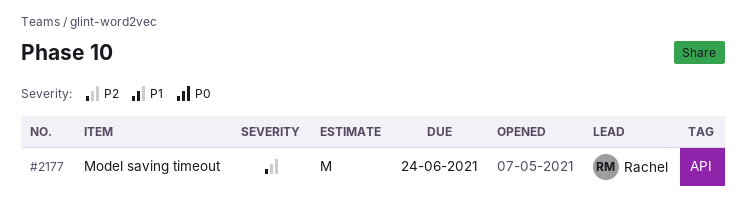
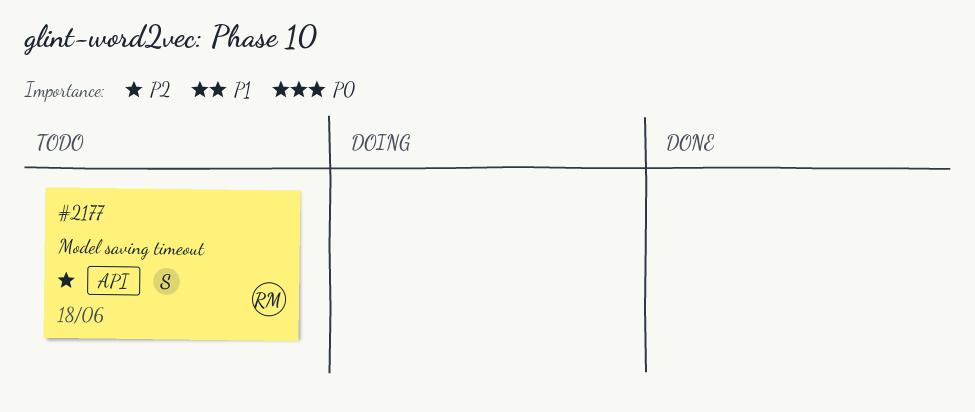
#2177, estimate: M -> S
#2177, due: Jun 24 -> Jun 18

